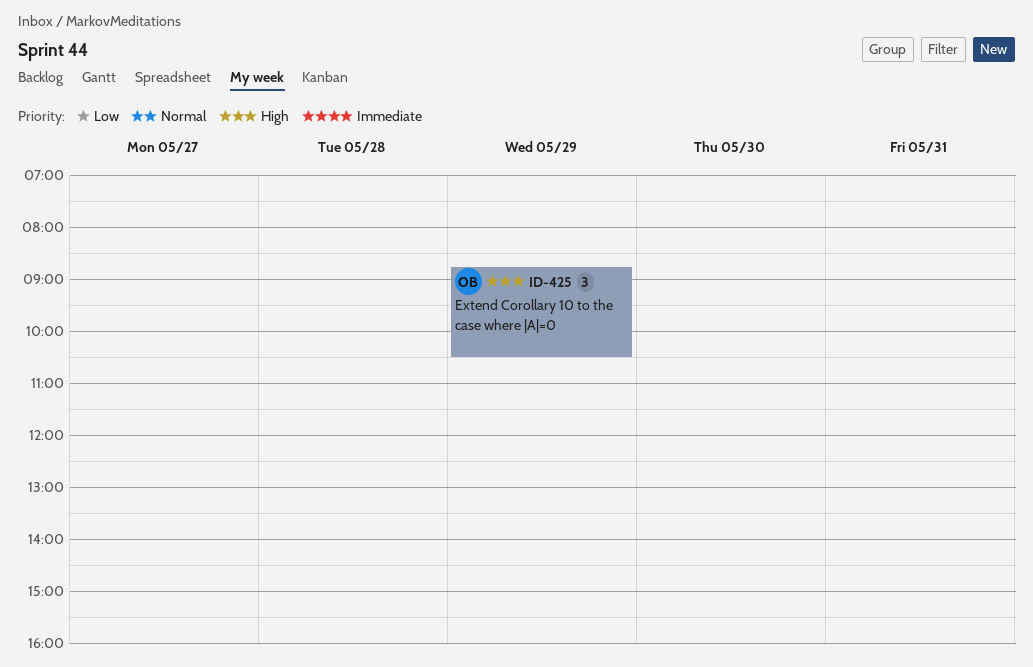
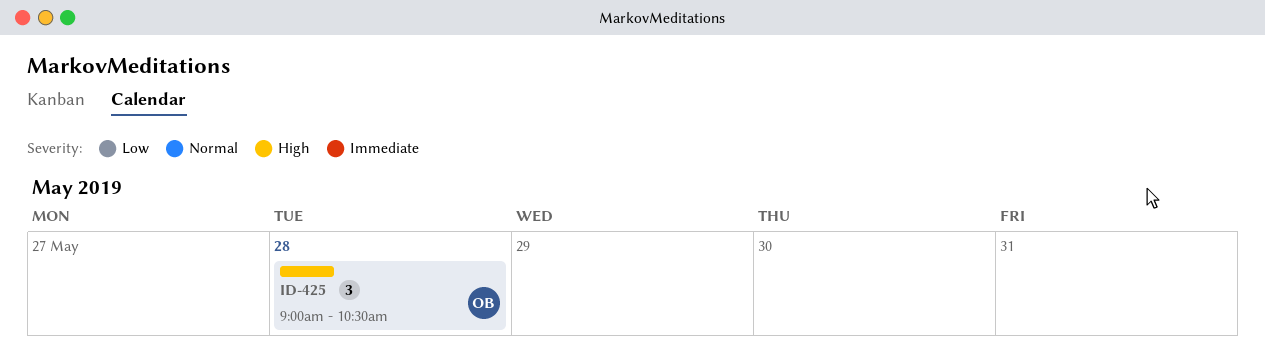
ID-425, day: May 29 -> May 28
ID-425, begins: 08:45 -> 09:00

